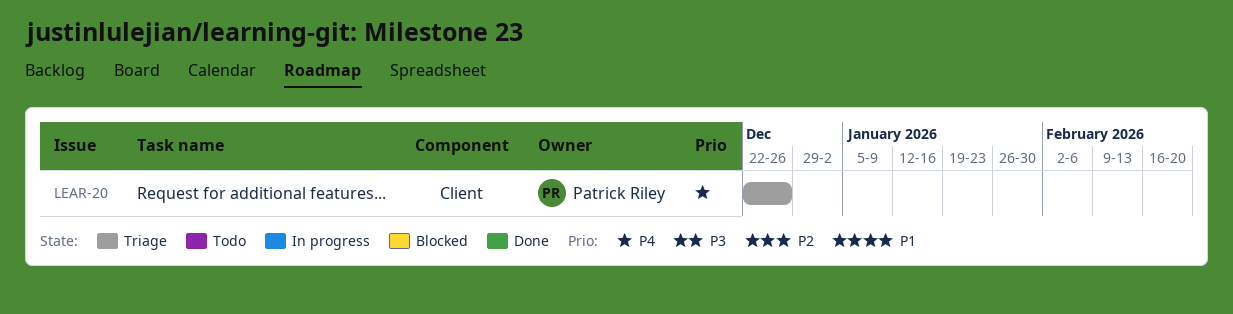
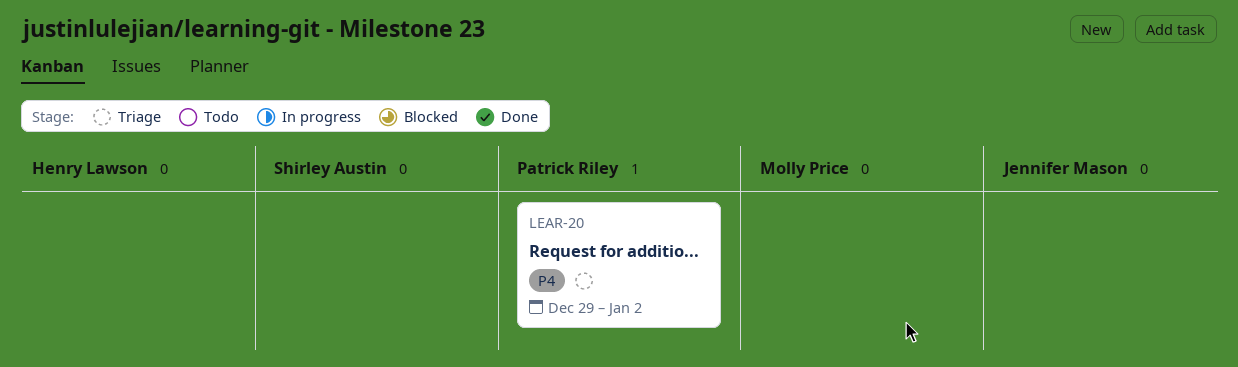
LEAR-20, start: Dec 22 -> Dec 29
LEAR-20, due: Dec 26 -> Jan 2

